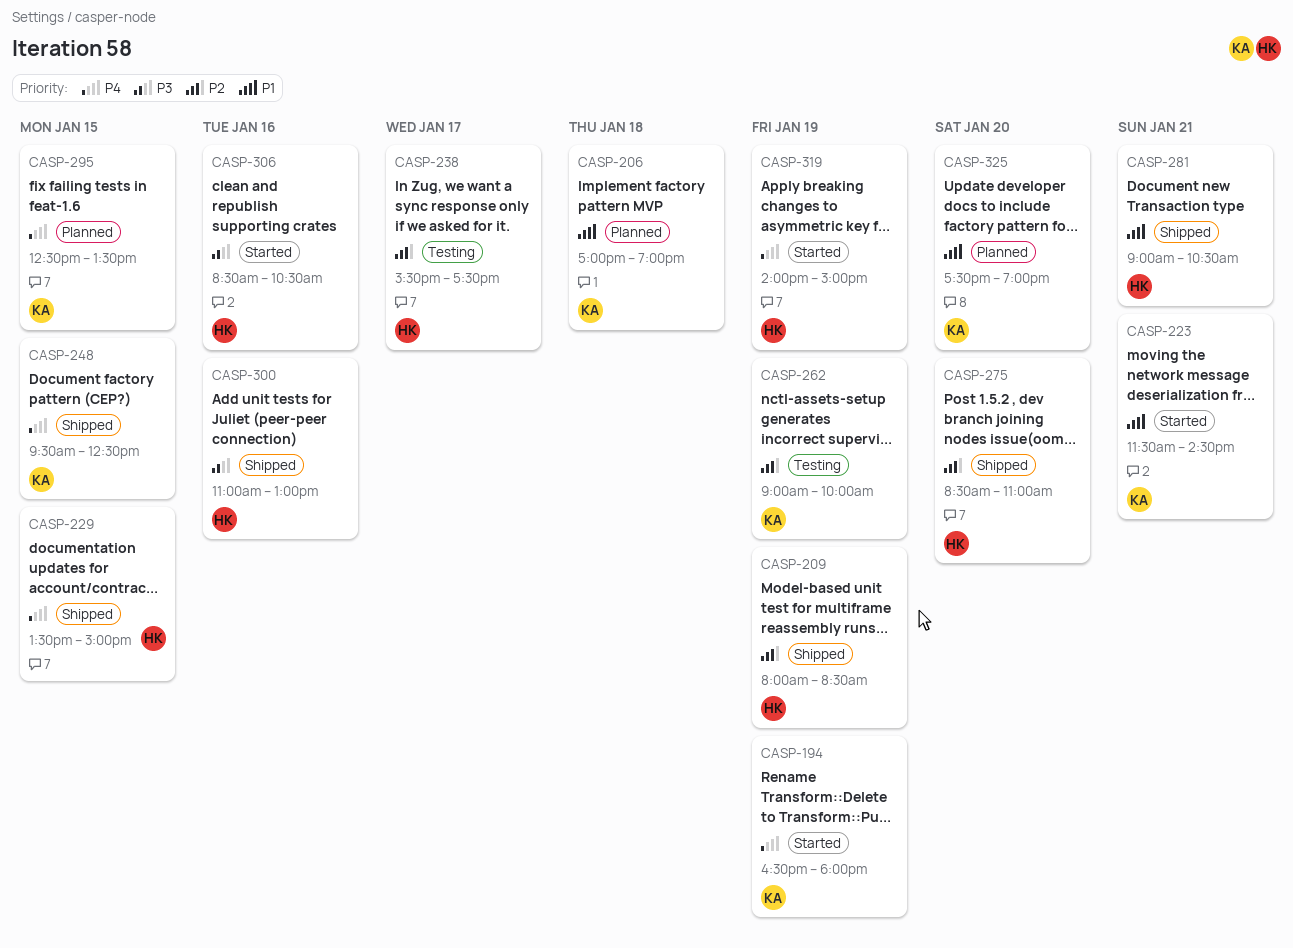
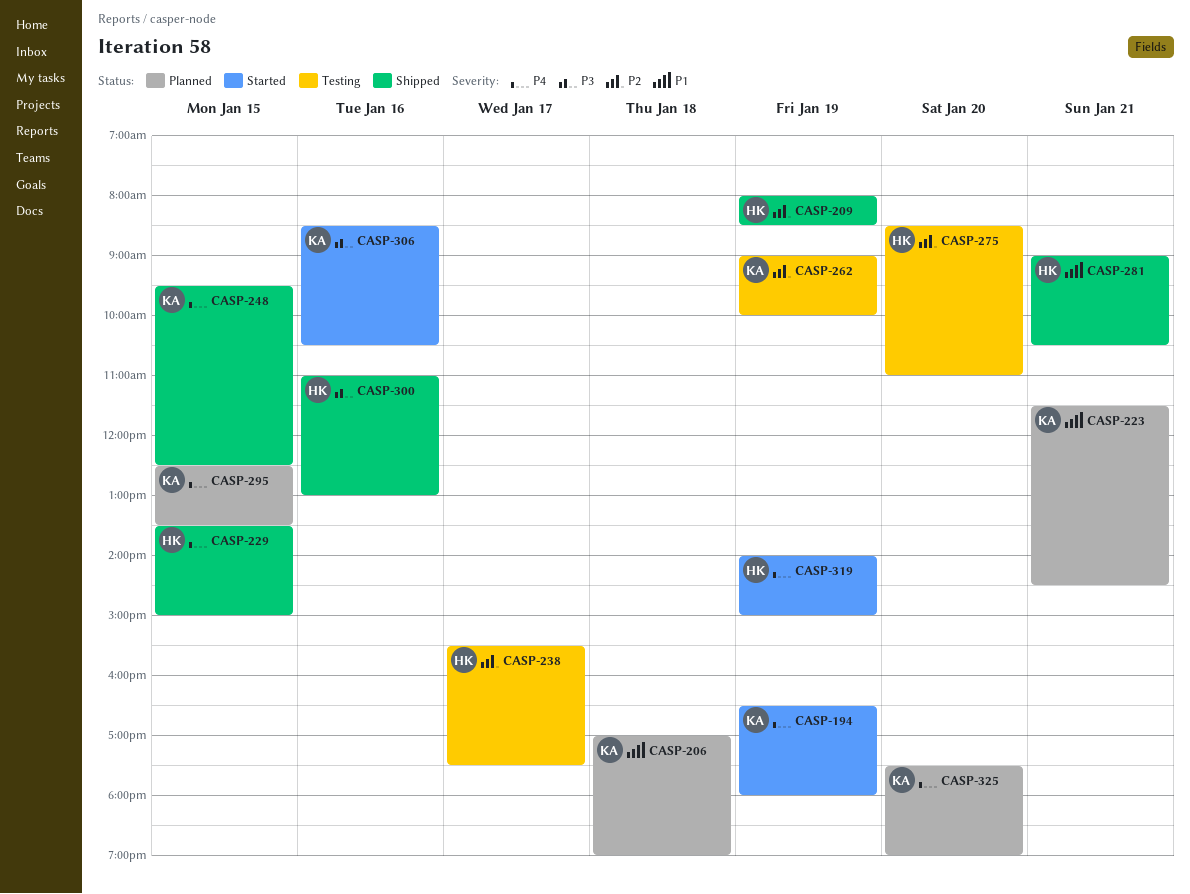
CASP-223, status: Started -> Planned
CASP-275, status: Shipped -> Testing
CASP-306, owner: HK -> KA
CASP-325, priority: P1 -> P4

